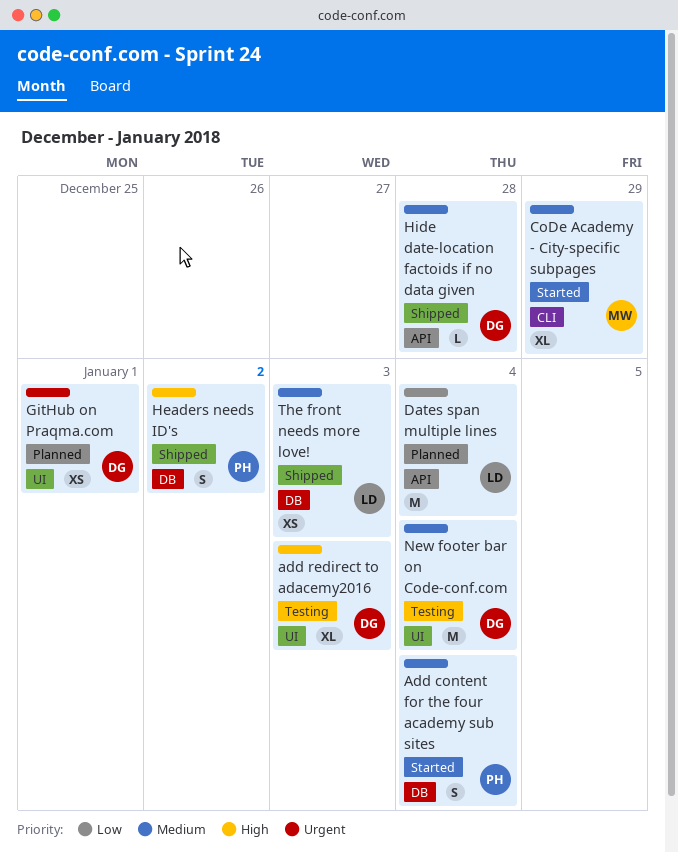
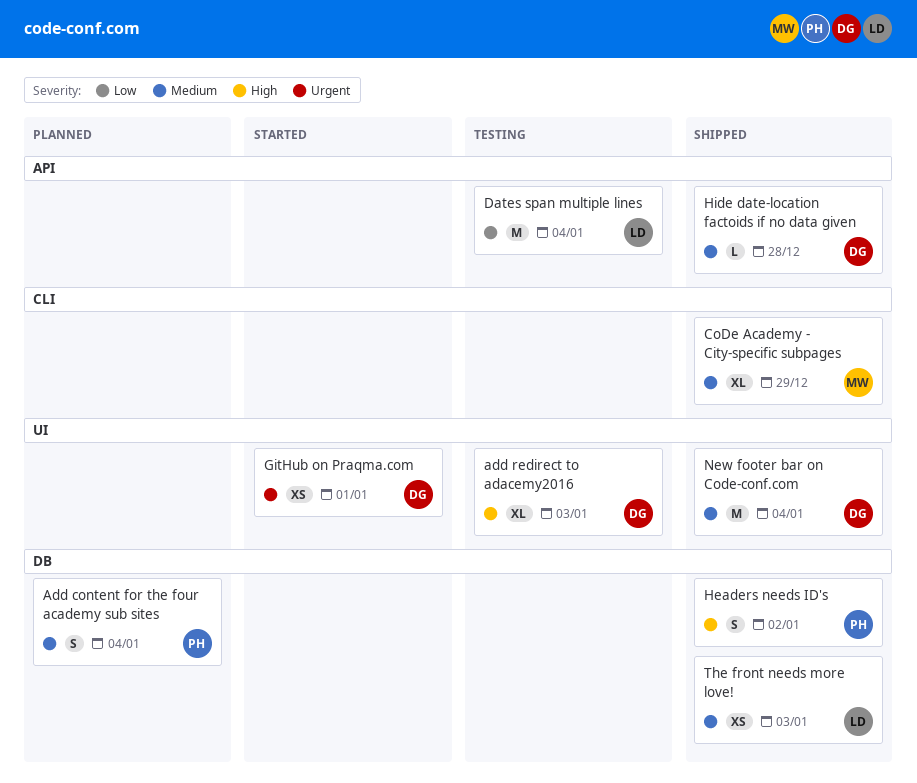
Add content for the four academy sub sites, status: Started -> Planned
CoDe Academy - City-specific subpages, status: Started -> Shipped
Dates span multiple lines, status: Planned -> Testing
GitHub on Praqma.com, status: Planned -> Started
New footer bar on Code-conf.com, status: Testing -> Shipped

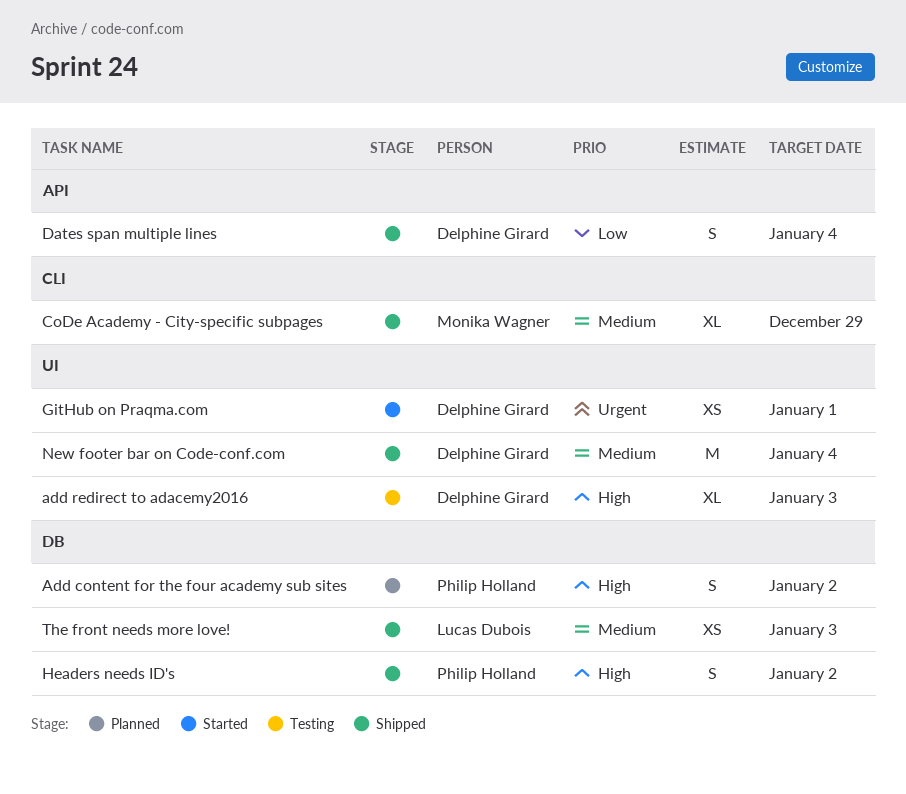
Add content for the four academy sub sites, priority: Medium -> High
Add content for the four academy sub sites, due: Jan 4 -> Jan 2
Dates span multiple lines, status: Testing -> Shipped
Dates span multiple lines, owner: Lucas Dubois -> Delphine Girard
Dates span multiple lines, estimate: M -> S
Hide date-location factoids if no data given: present -> none

